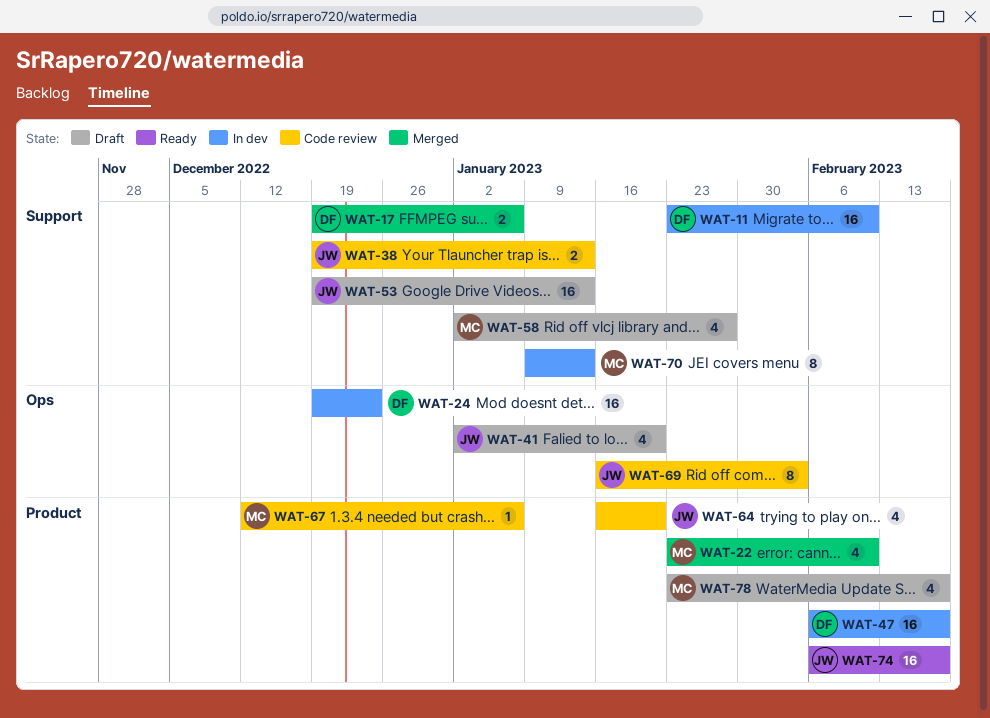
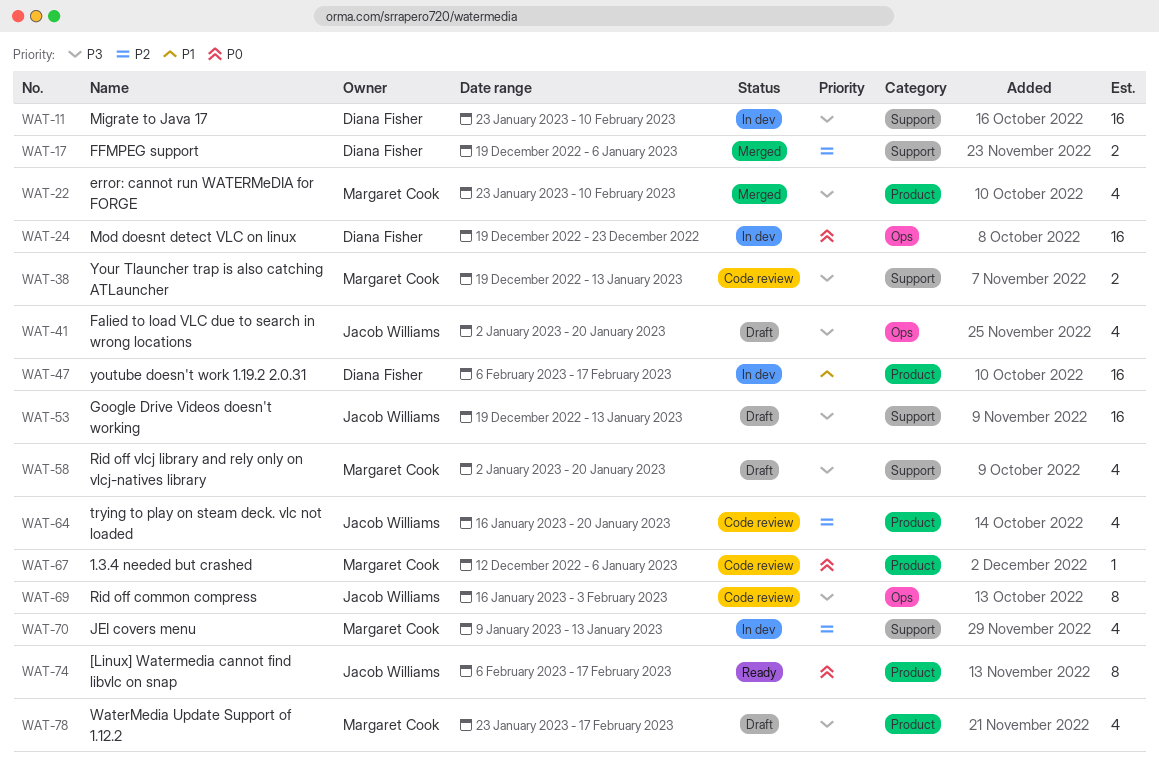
WAT-38, owner: Jacob Williams -> Margaret Cook
WAT-58, due: Jan 27 -> Jan 20
WAT-70, estimate: 8 -> 4
WAT-74, estimate: 16 -> 8

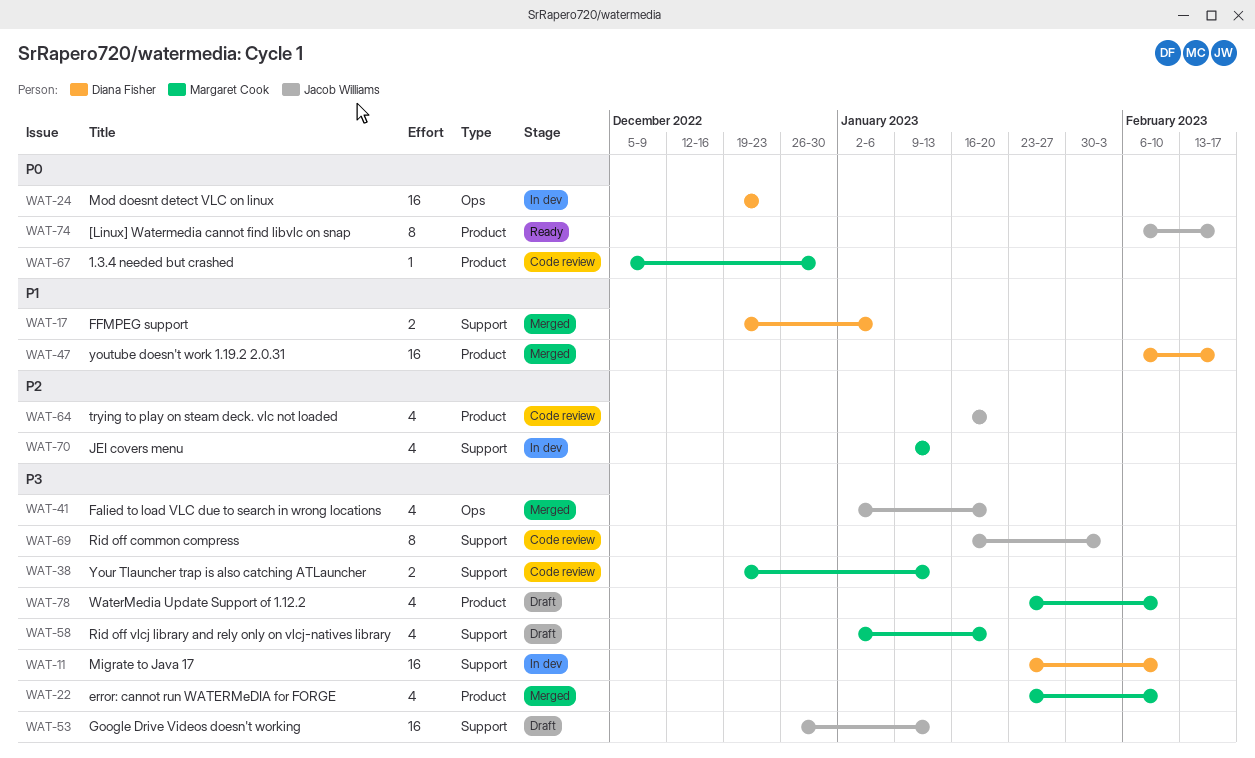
WAT-17, priority: P2 -> P1
WAT-41, status: Draft -> Merged
WAT-47, status: In dev -> Merged
WAT-53, start: Dec 19 -> Dec 26
WAT-67, start: Dec 12 -> Dec 5
WAT-67, due: Jan 6 -> Dec 30
WAT-69, label: Ops -> Support
WAT-78, due: Feb 17 -> Feb 10

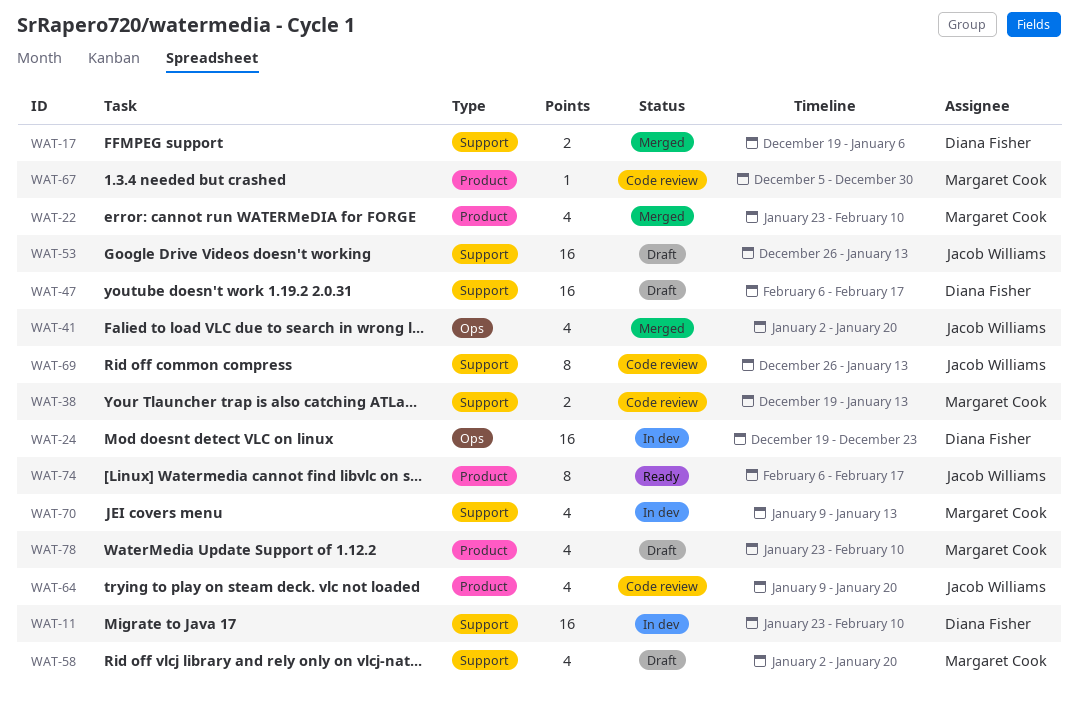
WAT-47, status: Merged -> Draft
WAT-47, label: Product -> Support
WAT-64, start: Jan 16 -> Jan 9
WAT-69, start: Jan 16 -> Dec 26
WAT-69, due: Feb 3 -> Jan 13

